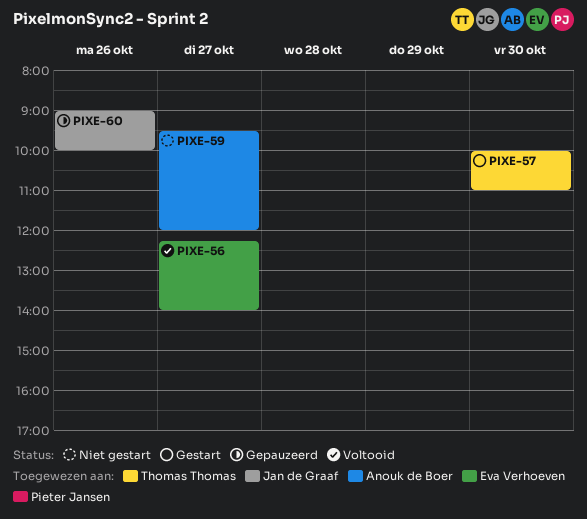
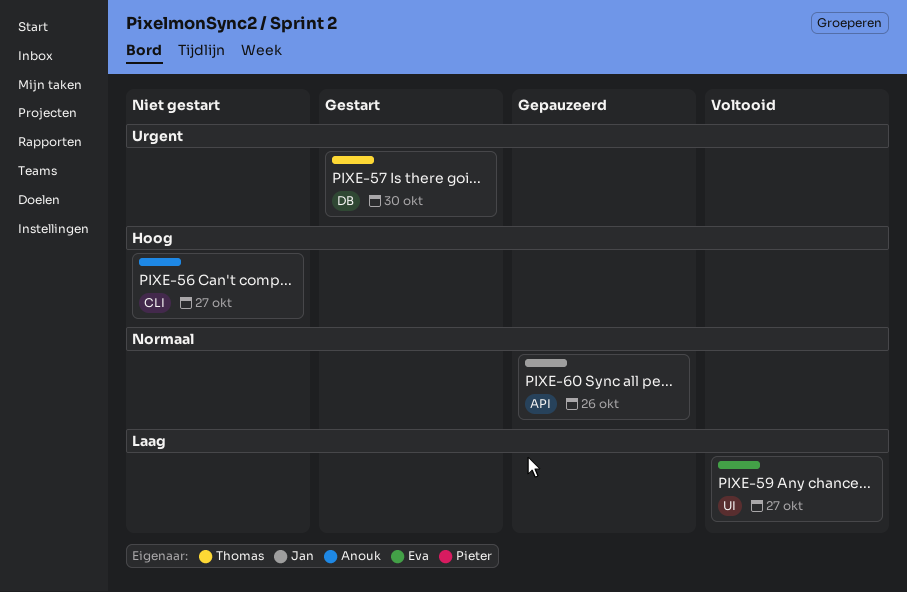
PIXE-56, status: Voltooid -> Niet gestart
PIXE-56, owner: Eva Verhoeven -> Anouk de Boer
PIXE-59, status: Niet gestart -> Voltooid
PIXE-59, owner: Anouk de Boer -> Eva Verhoeven

